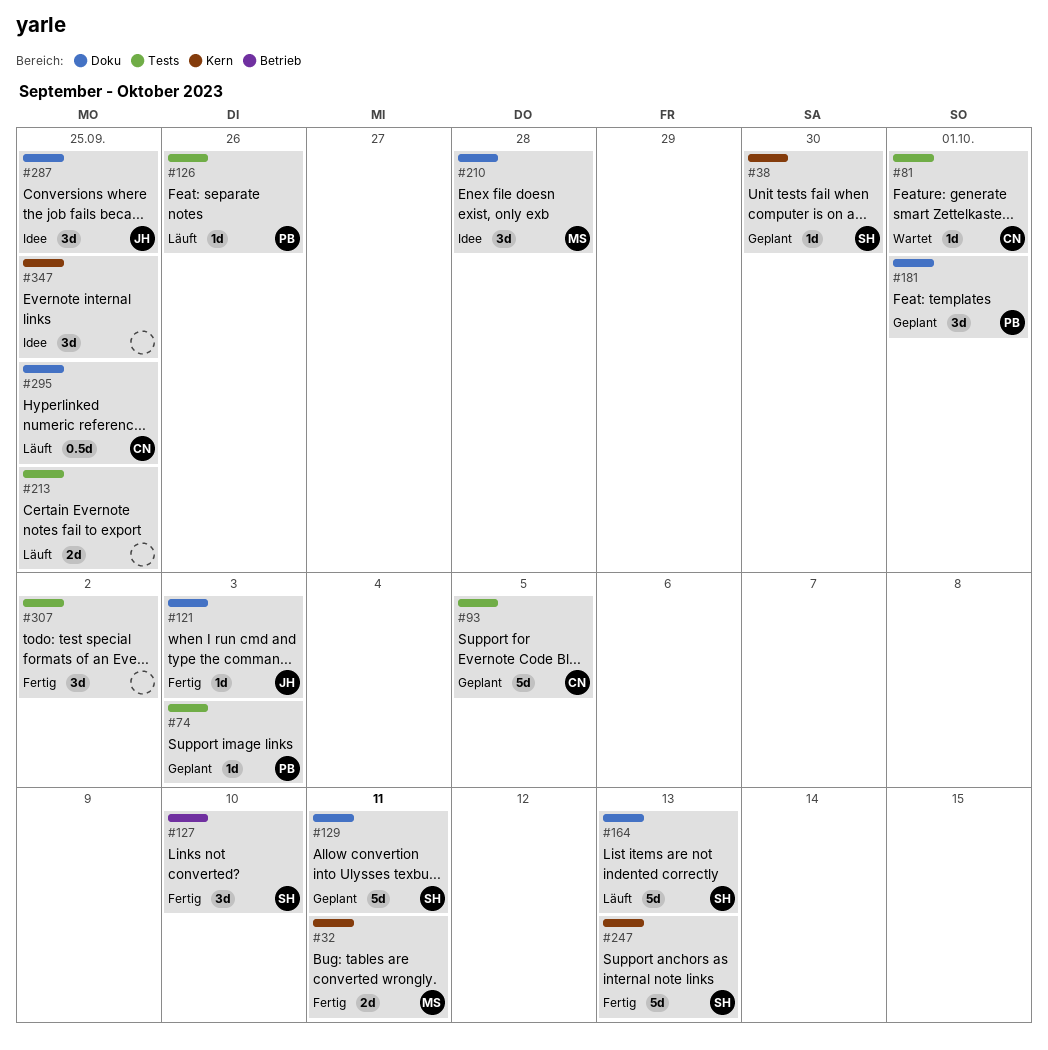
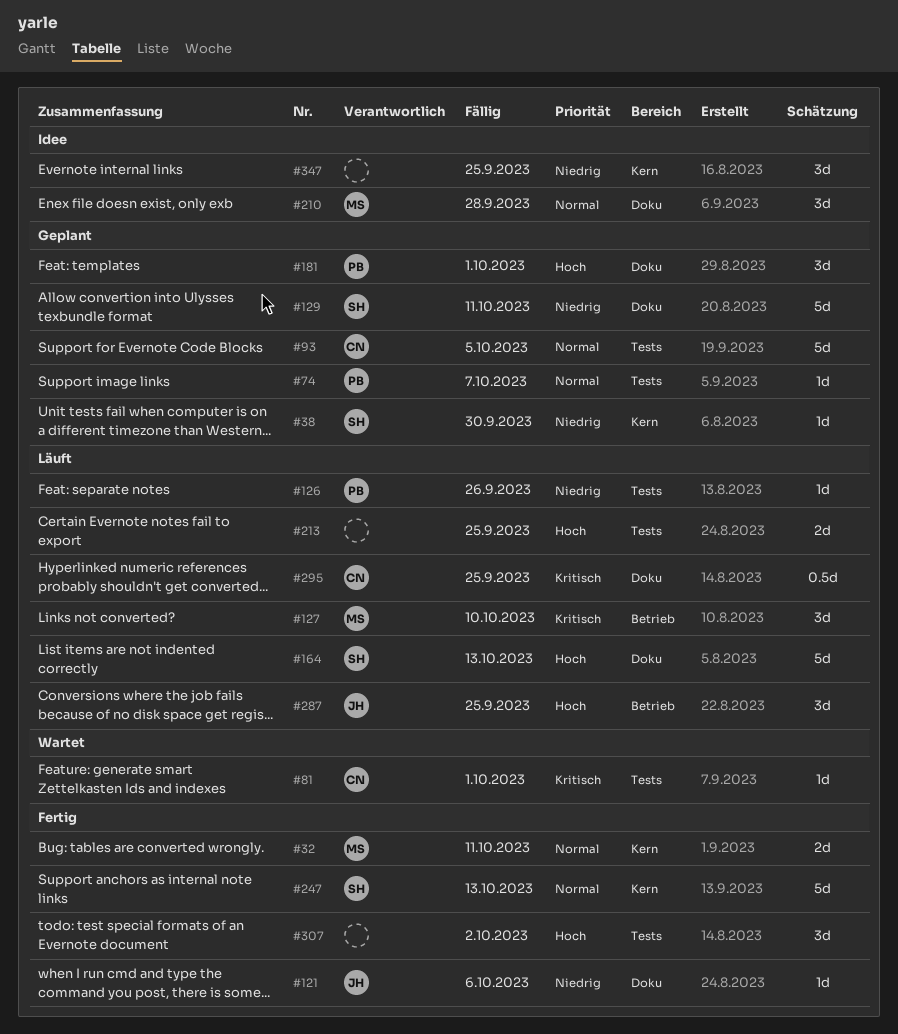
#74, due: Oct 3 -> Oct 7
#121, due: Oct 3 -> Oct 6
#127, status: Fertig -> Läuft
#127, owner: SH -> MS
#287, status: Idee -> Läuft
#287, label: Doku -> Betrieb

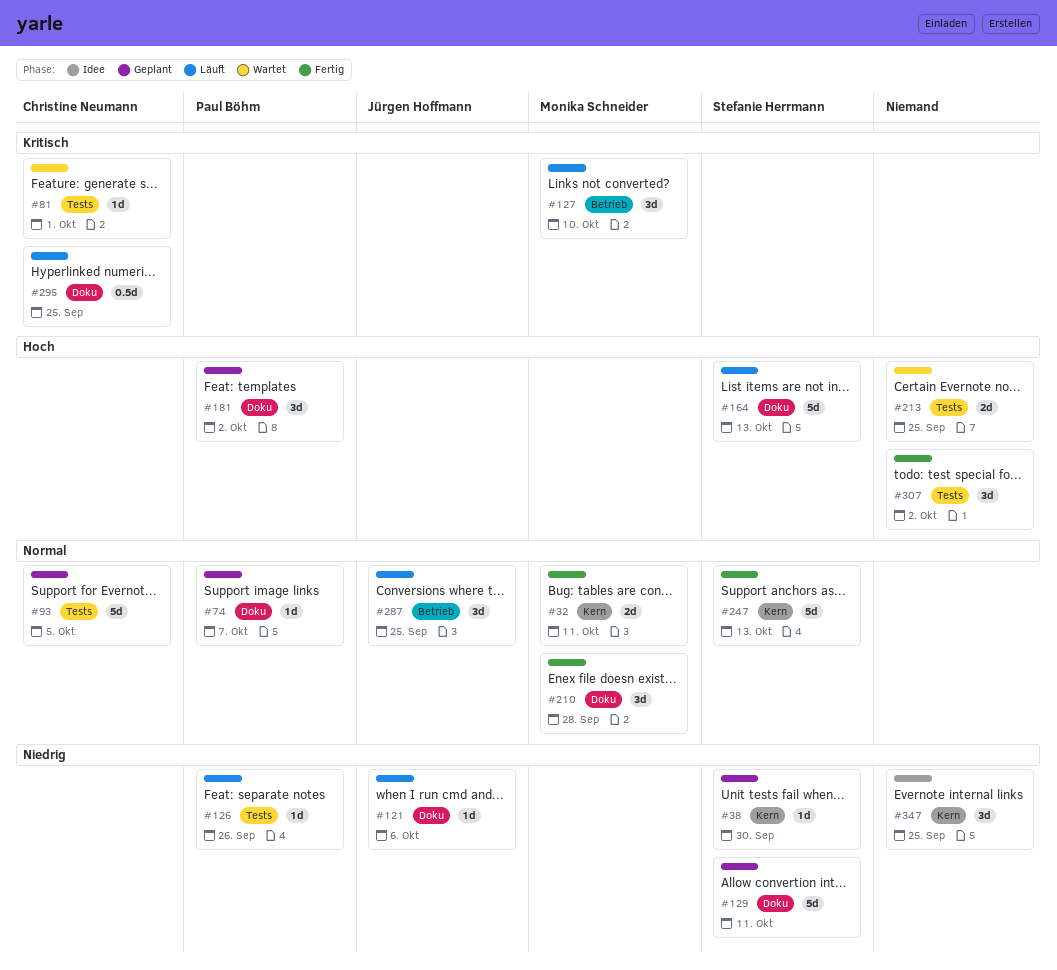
#74, label: Tests -> Doku
#121, status: Fertig -> Läuft
#181, due: Oct 1 -> Oct 2
#210, status: Idee -> Fertig
#213, status: Läuft -> Wartet
#287, priority: Hoch -> Normal

